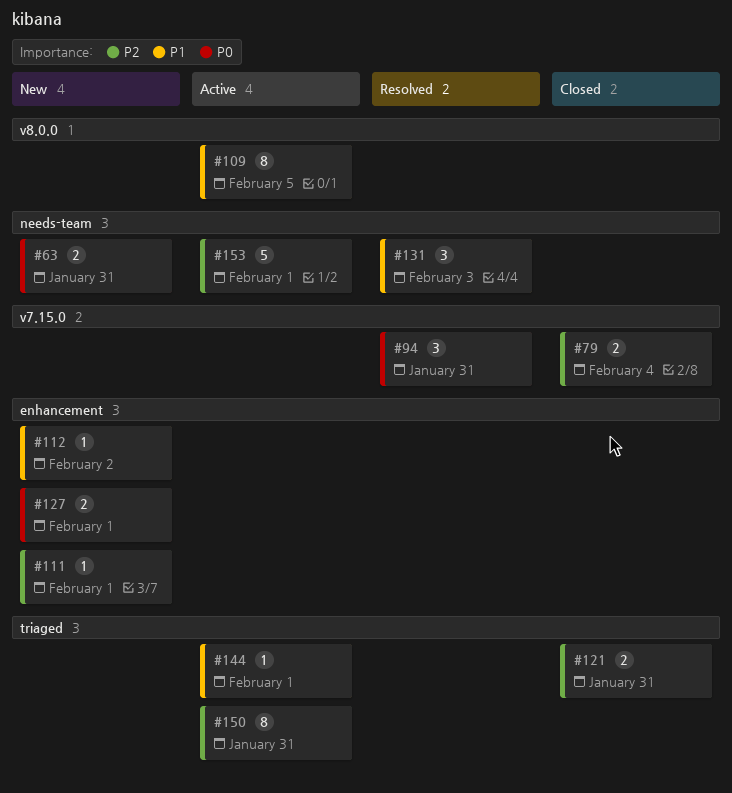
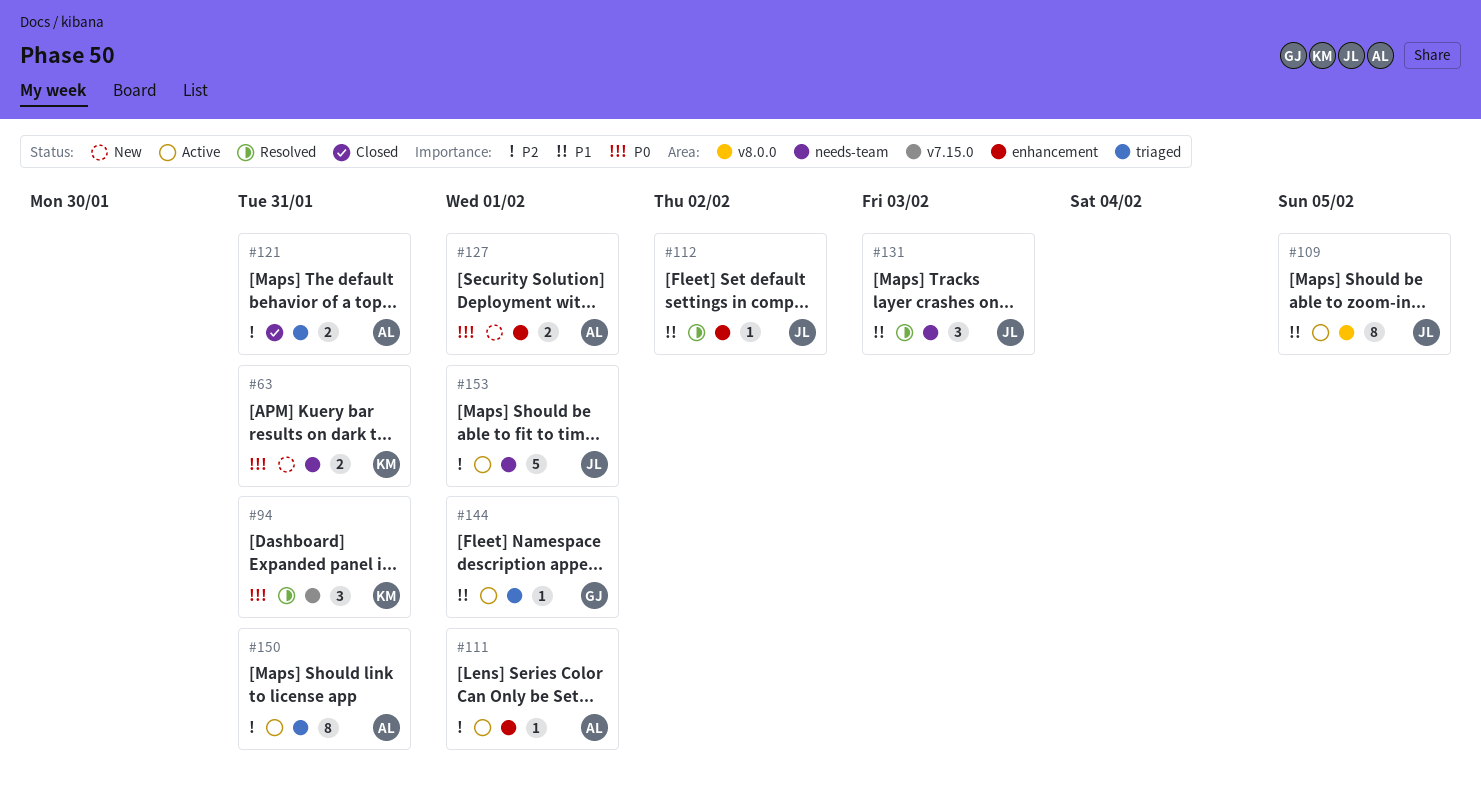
#79: present -> none
#111, status: New -> Active
#112, status: New -> Resolved

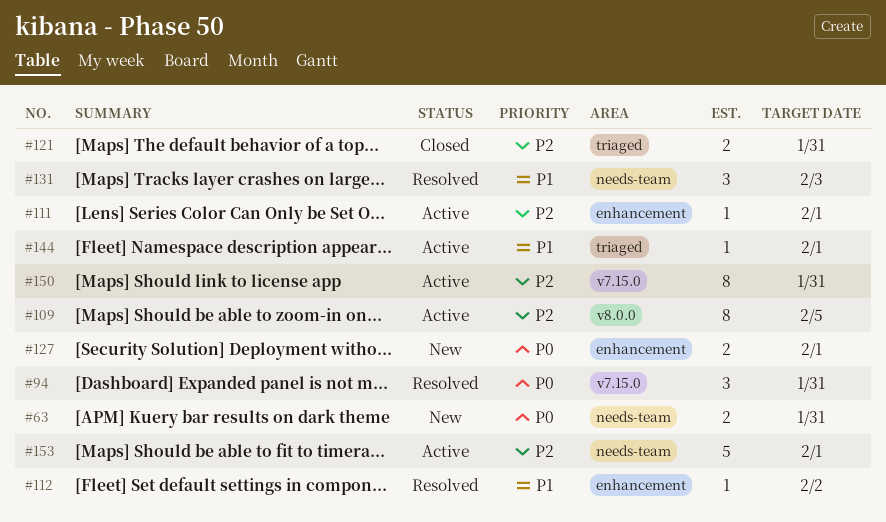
#109, priority: P1 -> P2
#150, label: triaged -> v7.15.0

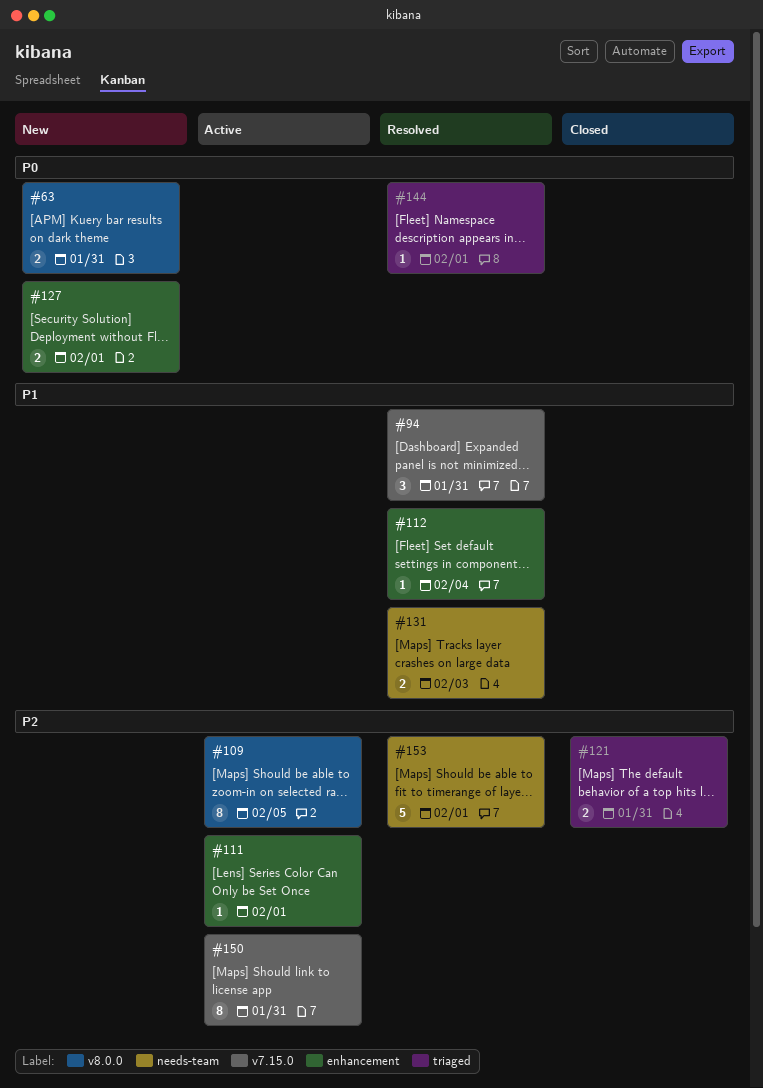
#63, label: needs-team -> v8.0.0
#94, priority: P0 -> P1
#112, due: Feb 2 -> Feb 4
#131, estimate: 3 -> 2
#144, status: Active -> Resolved
#144, priority: P1 -> P0
#153, status: Active -> Resolved

